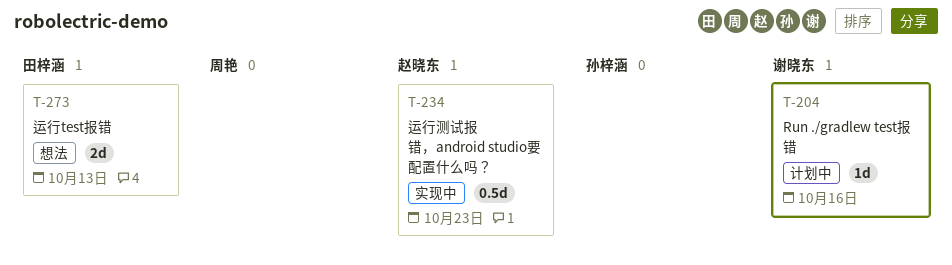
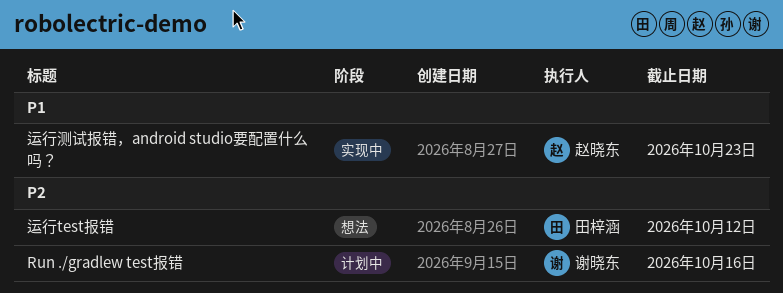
运行test报错, due: Oct 13 -> Oct 12

